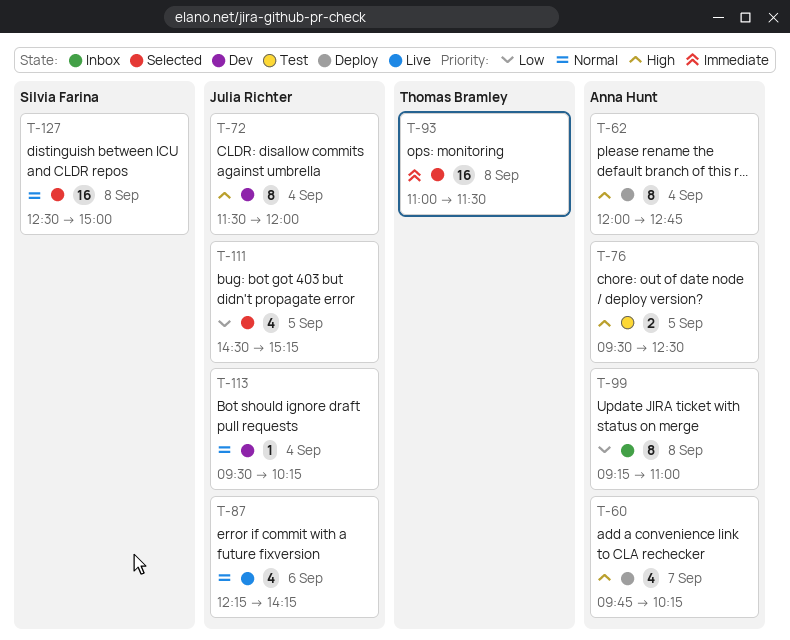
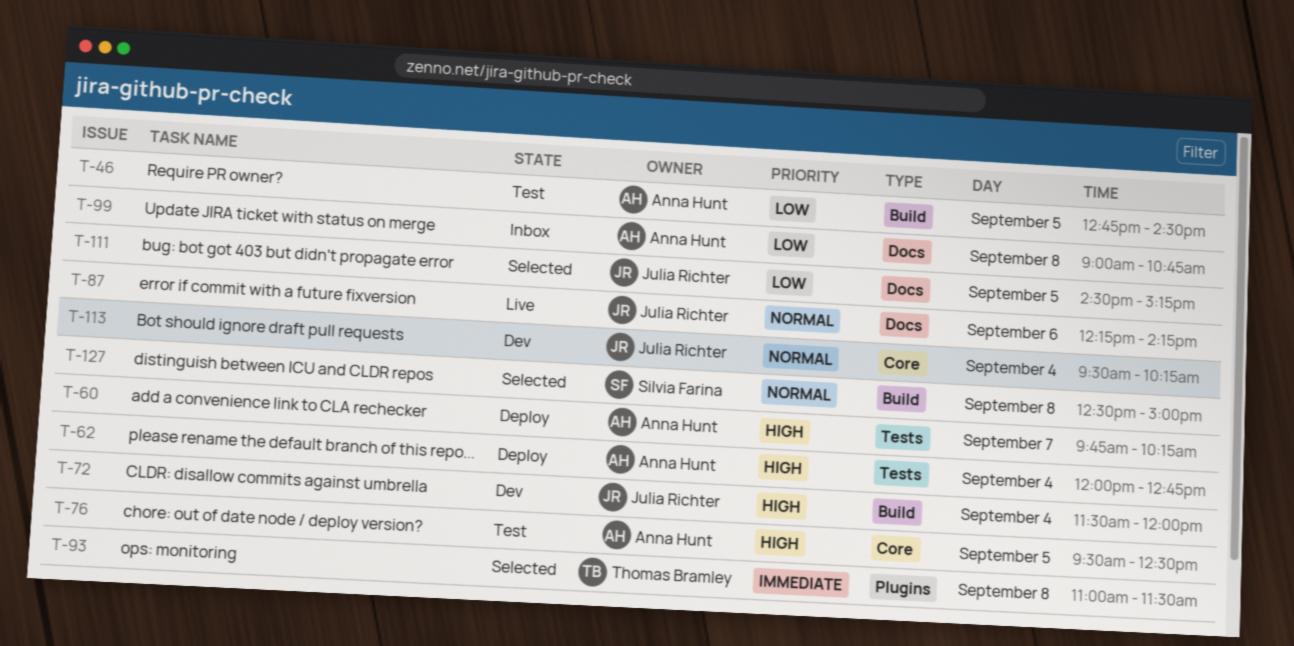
T-46: none -> present
T-99, begins: 09:15 -> 09:00
T-99, ends: 11:00 -> 10:45

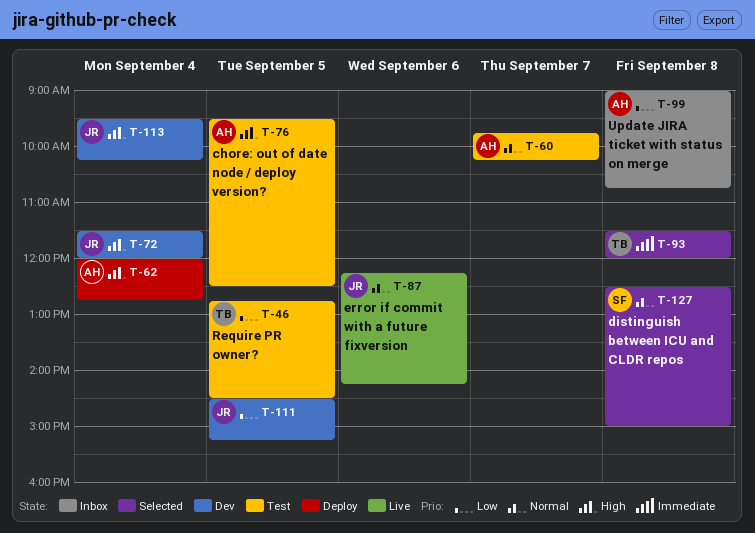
T-46, owner: Anna Hunt -> Thomas Bramley
T-60, status: Deploy -> Test
T-60, priority: High -> Normal
T-93, begins: 11:00 -> 11:30
T-93, ends: 11:30 -> 12:00
T-111, status: Selected -> Dev
T-113, priority: Normal -> High

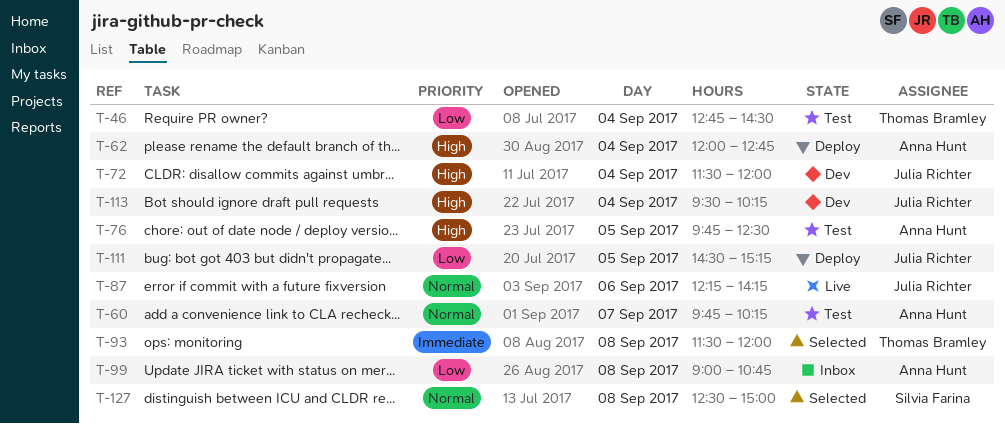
T-46, day: Sep 5 -> Sep 4
T-76, begins: 09:30 -> 09:45
T-111, status: Dev -> Deploy

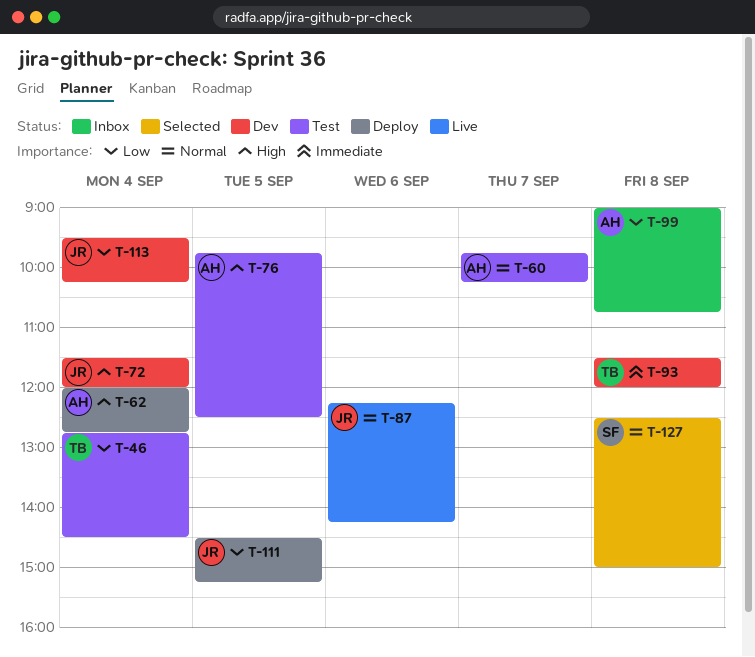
T-93, status: Selected -> Dev
T-113, priority: High -> Low

